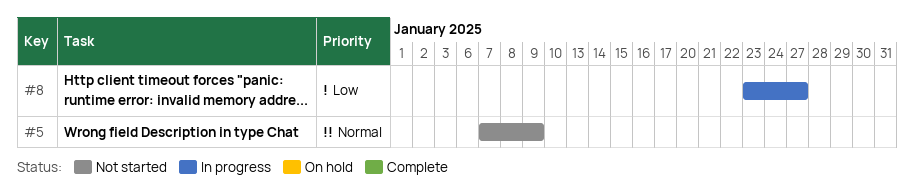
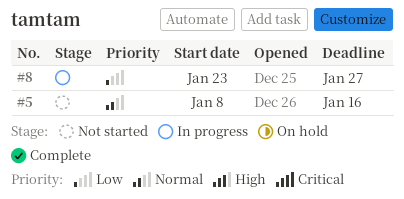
#5, start: Jan 7 -> Jan 8
#5, due: Jan 9 -> Jan 16

